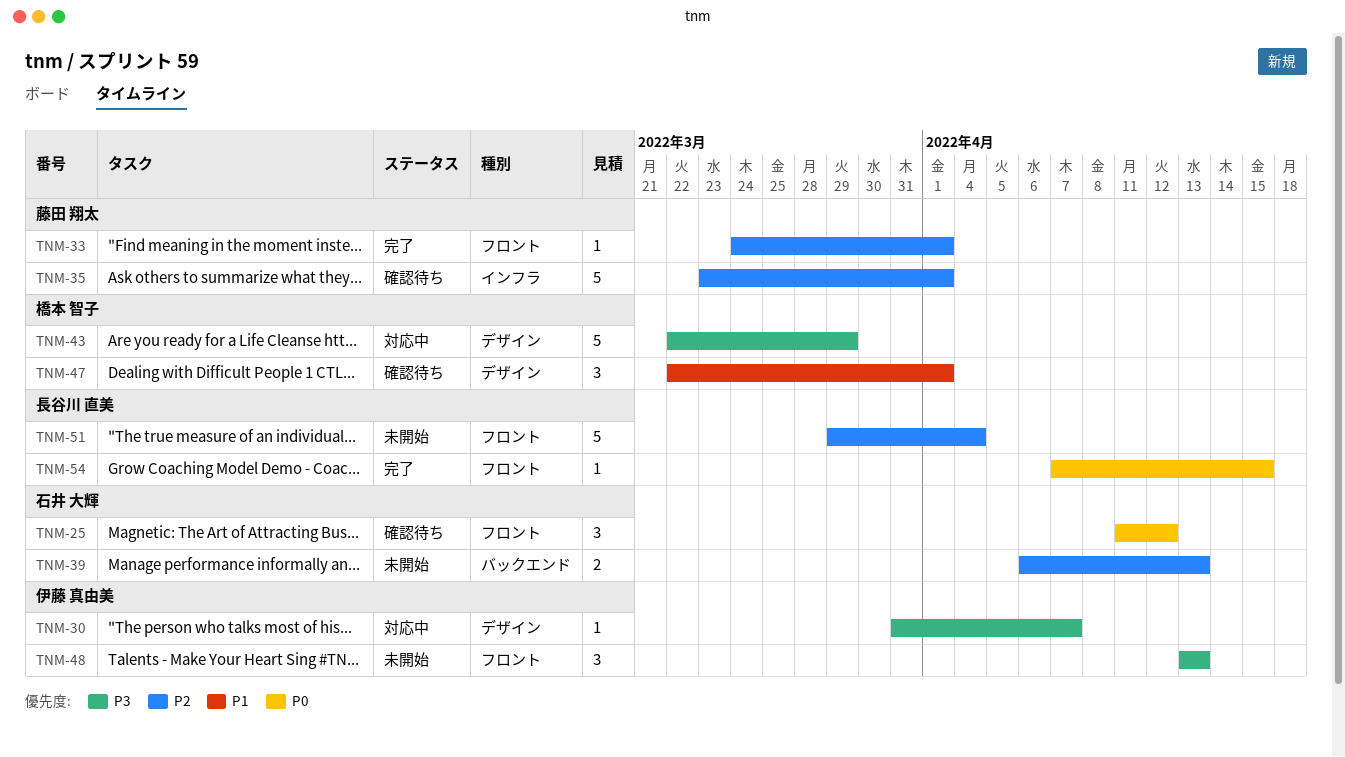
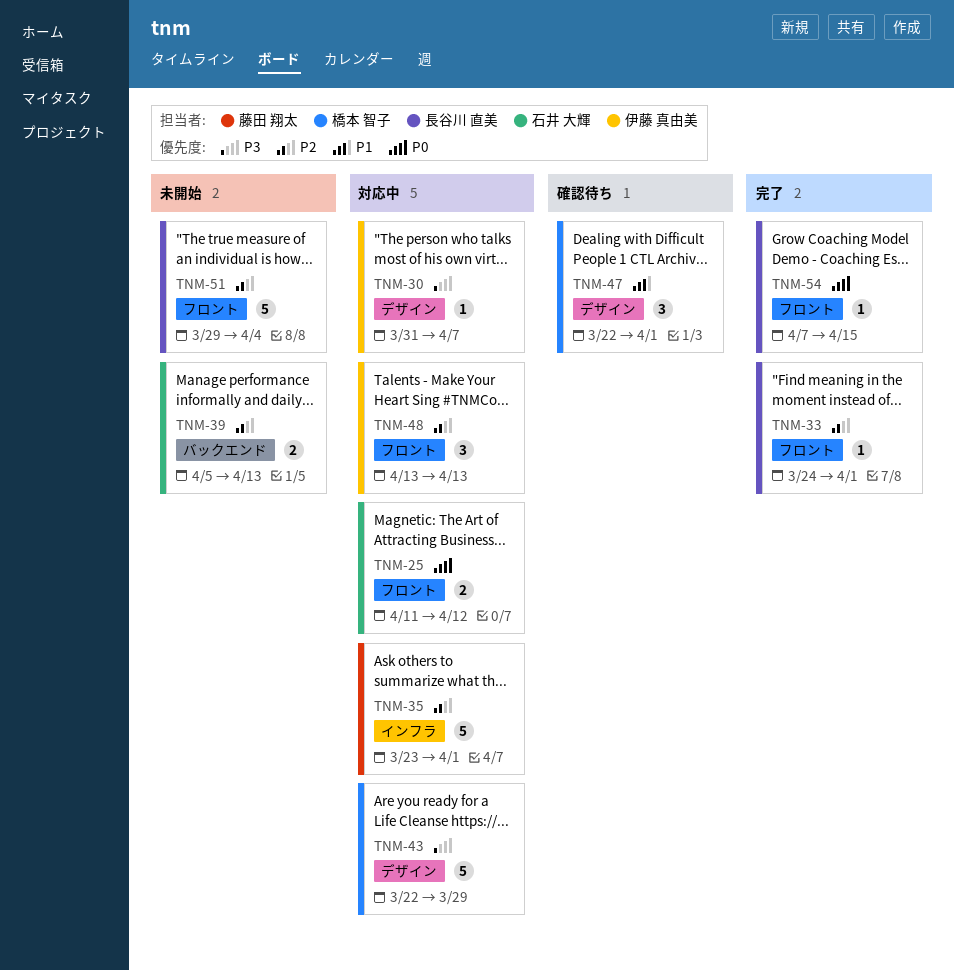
TNM-25, status: 確認待ち -> 対応中
TNM-25, estimate: 3 -> 2
TNM-33, owner: 藤田 翔太 -> 長谷川 直美
TNM-35, status: 確認待ち -> 対応中
TNM-39, start: Apr 6 -> Apr 5
TNM-48, status: 未開始 -> 対応中
TNM-48, priority: P3 -> P2

